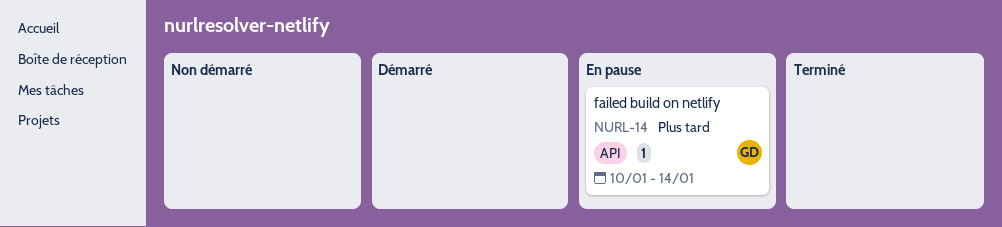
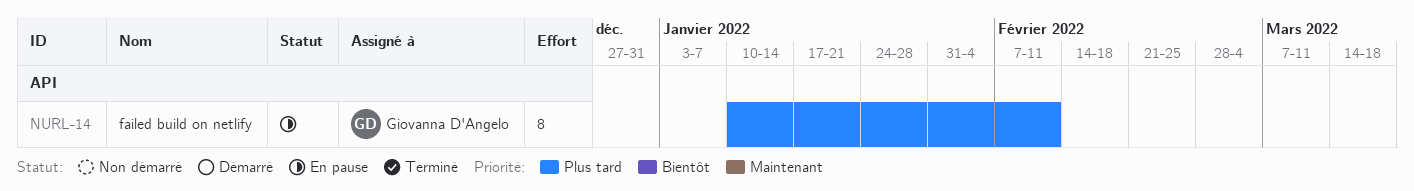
NURL-14, estimate: 1 -> 8
NURL-14, due: Jan 14 -> Feb 11

